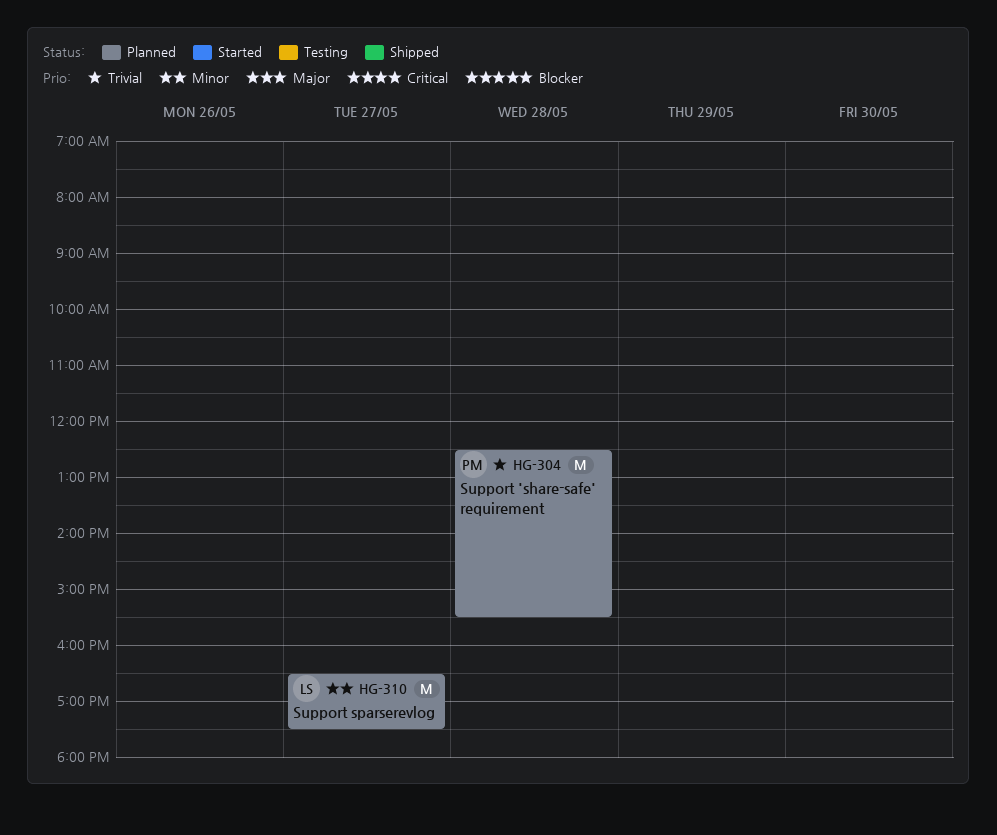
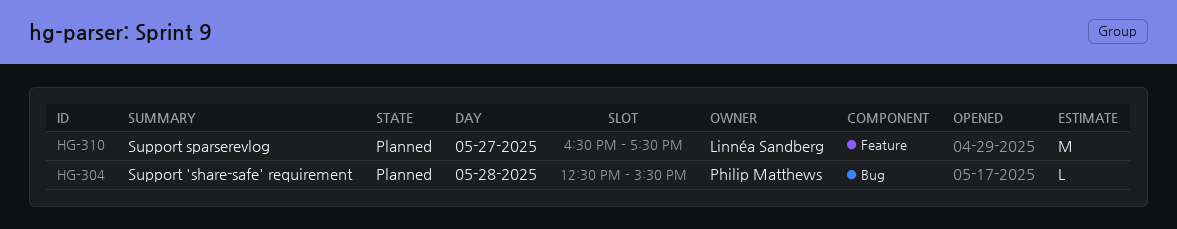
HG-304, estimate: M -> L

